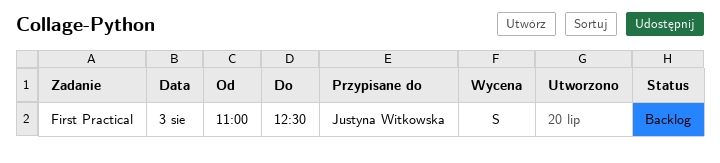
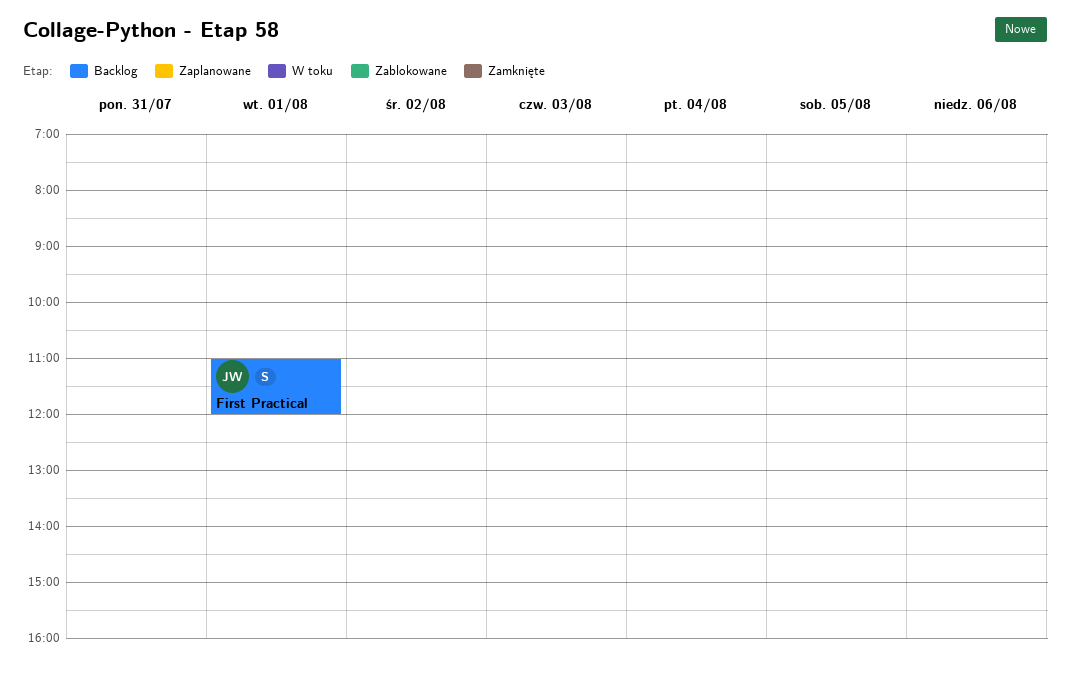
First Practical, day: Aug 3 -> Aug 1
First Practical, ends: 12:30 -> 12:00

